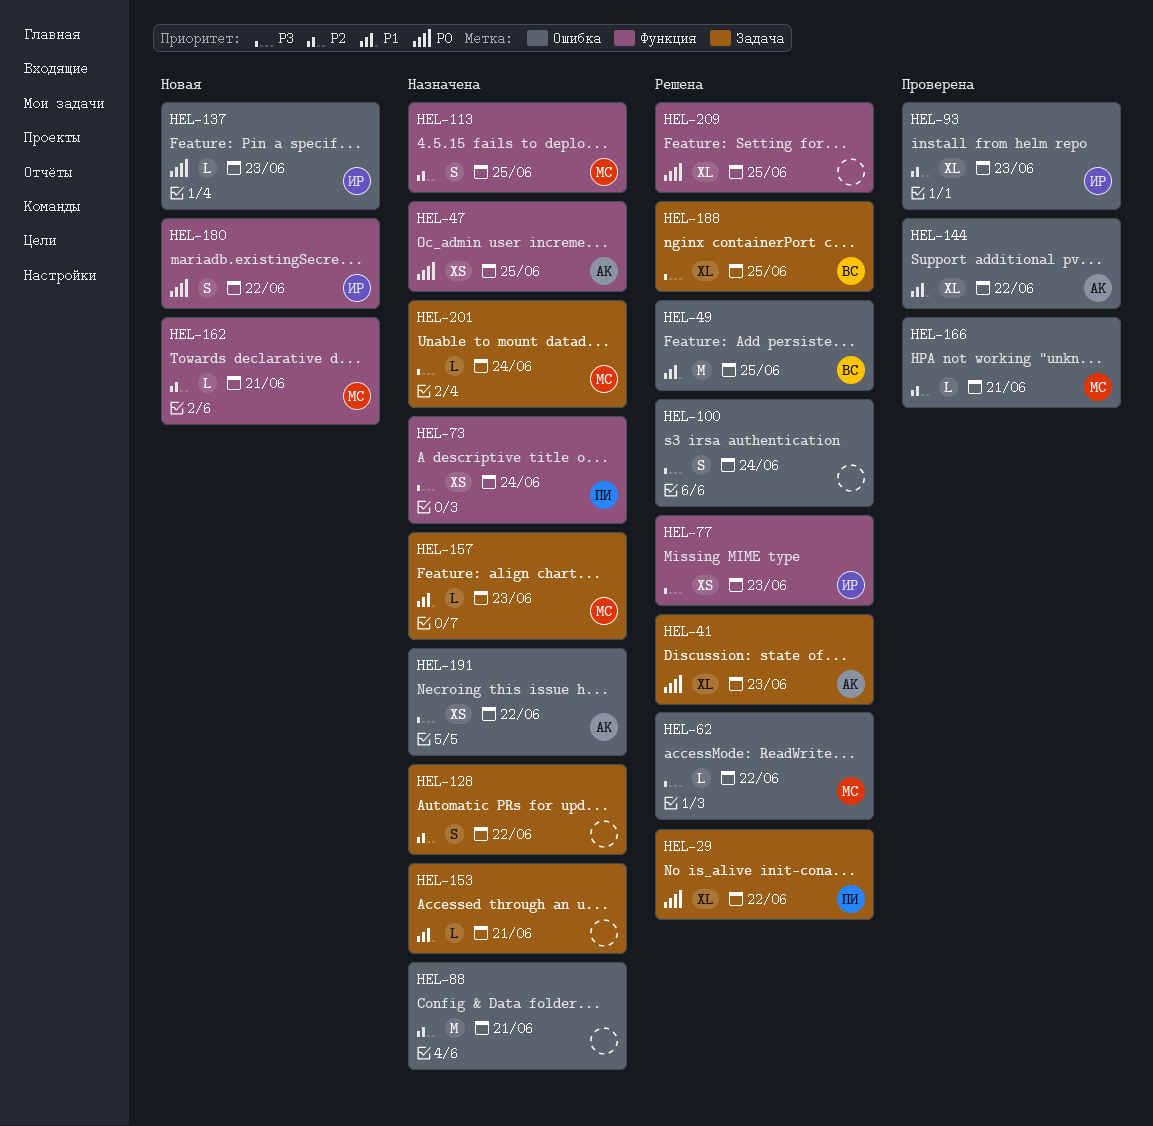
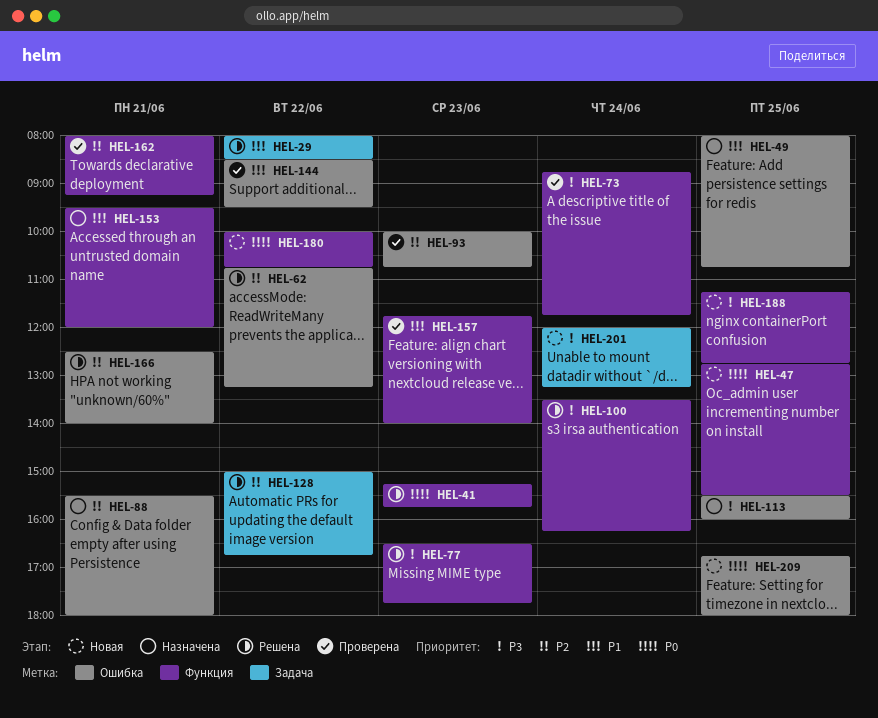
HEL-29, priority: P0 -> P1
HEL-41, label: Задача -> Функция
HEL-47, status: Назначена -> Новая
HEL-49, status: Решена -> Назначена
HEL-62, priority: P3 -> P2
HEL-73, status: Назначена -> Проверена
HEL-100, label: Ошибка -> Функция
HEL-113, priority: P2 -> P3
HEL-113, label: Функция -> Ошибка
HEL-128, status: Назначена -> Решена
HEL-137: present -> none
HEL-153, label: Задача -> Функция
HEL-157, status: Назначена -> Проверена
HEL-157, label: Задача -> Функция
HEL-162, status: Новая -> Проверена
HEL-166, status: Проверена -> Решена
HEL-188, status: Решена -> Новая
HEL-188, label: Задача -> Функция
HEL-191: present -> none
HEL-201, status: Назначена -> Новая
HEL-209, status: Решена -> Новая
HEL-209, label: Функция -> Ошибка

